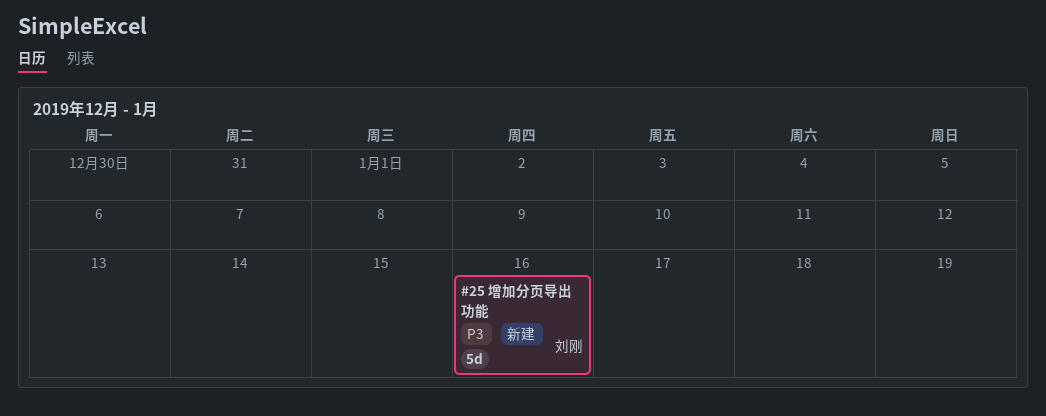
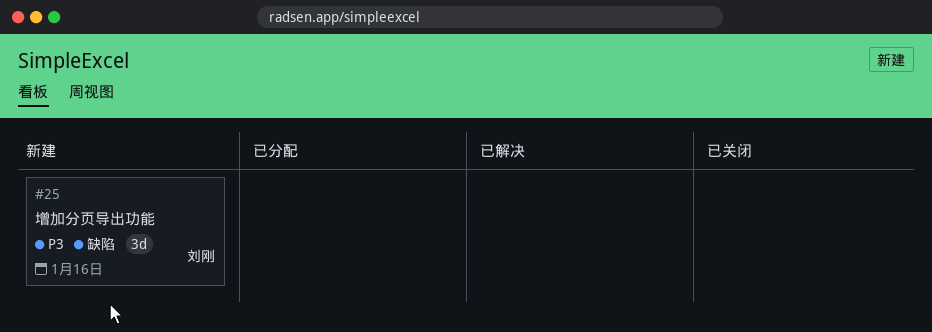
#25, estimate: 5d -> 3d

